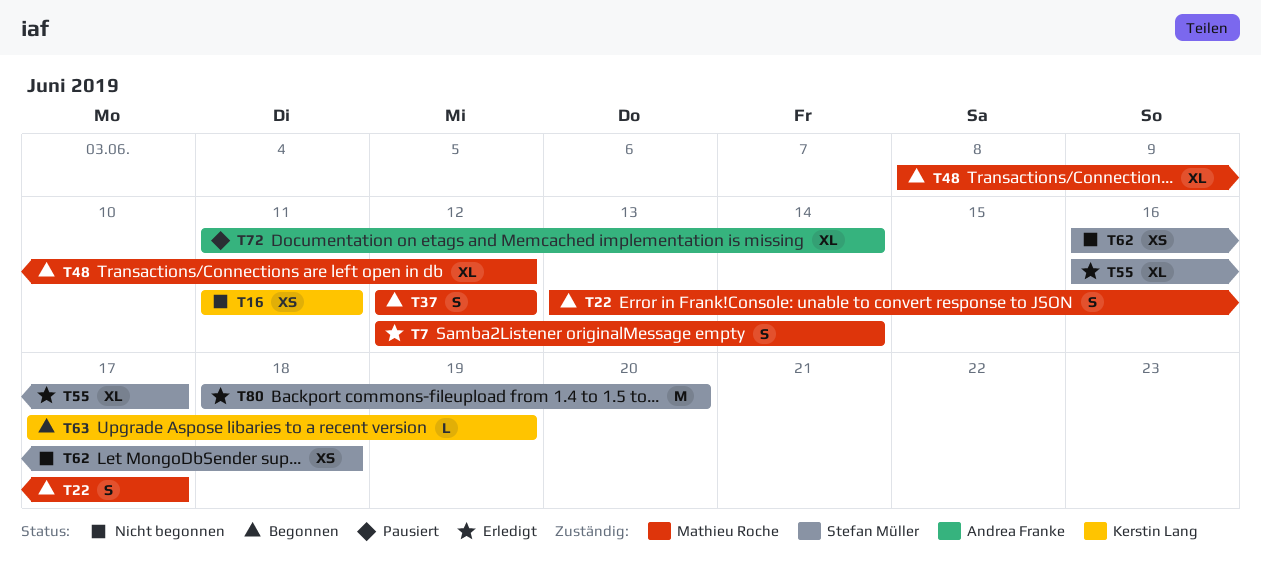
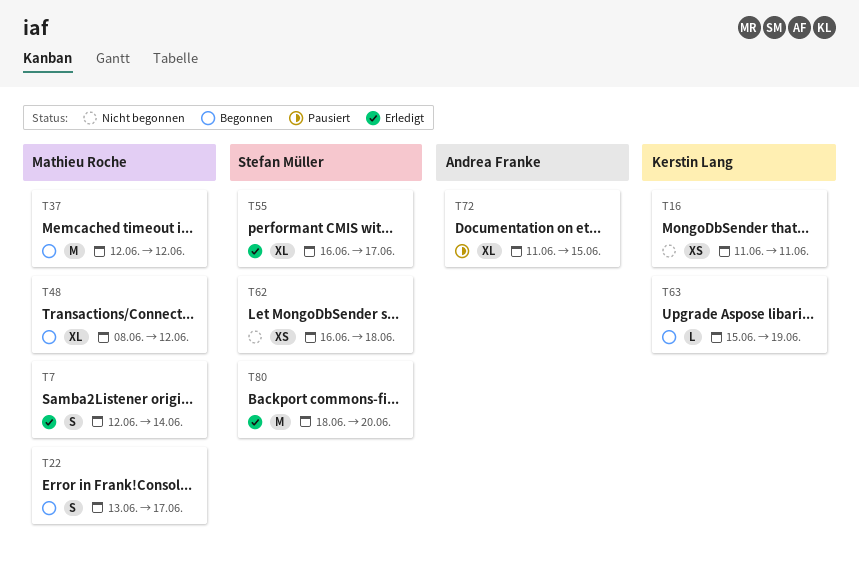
T37, estimate: S -> M
T63, start: Jun 17 -> Jun 15
T72, due: Jun 14 -> Jun 15

